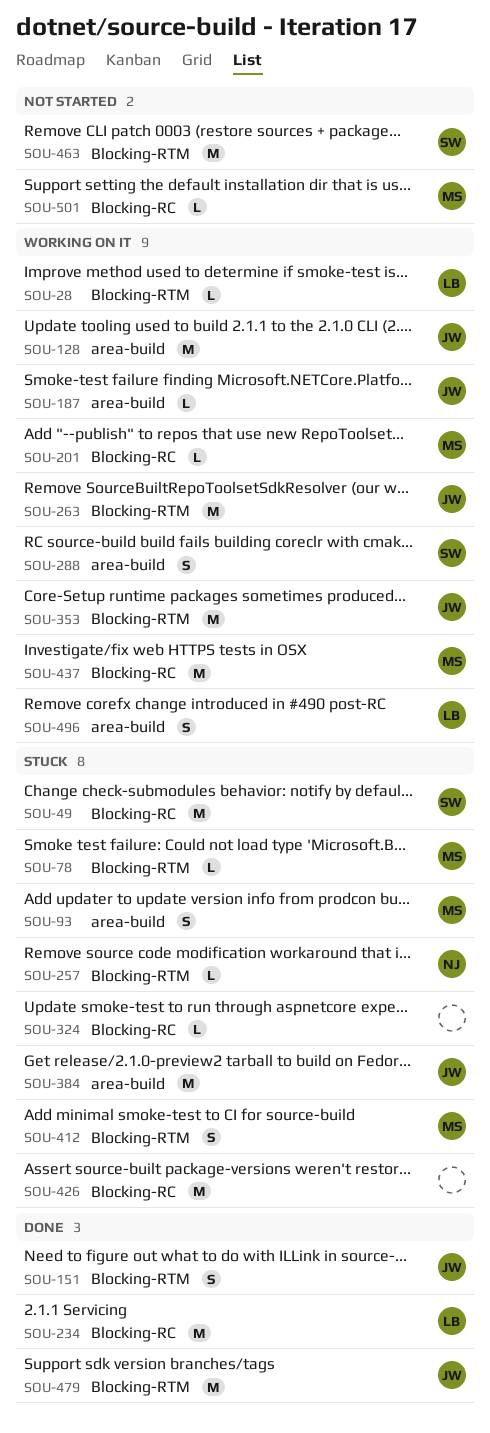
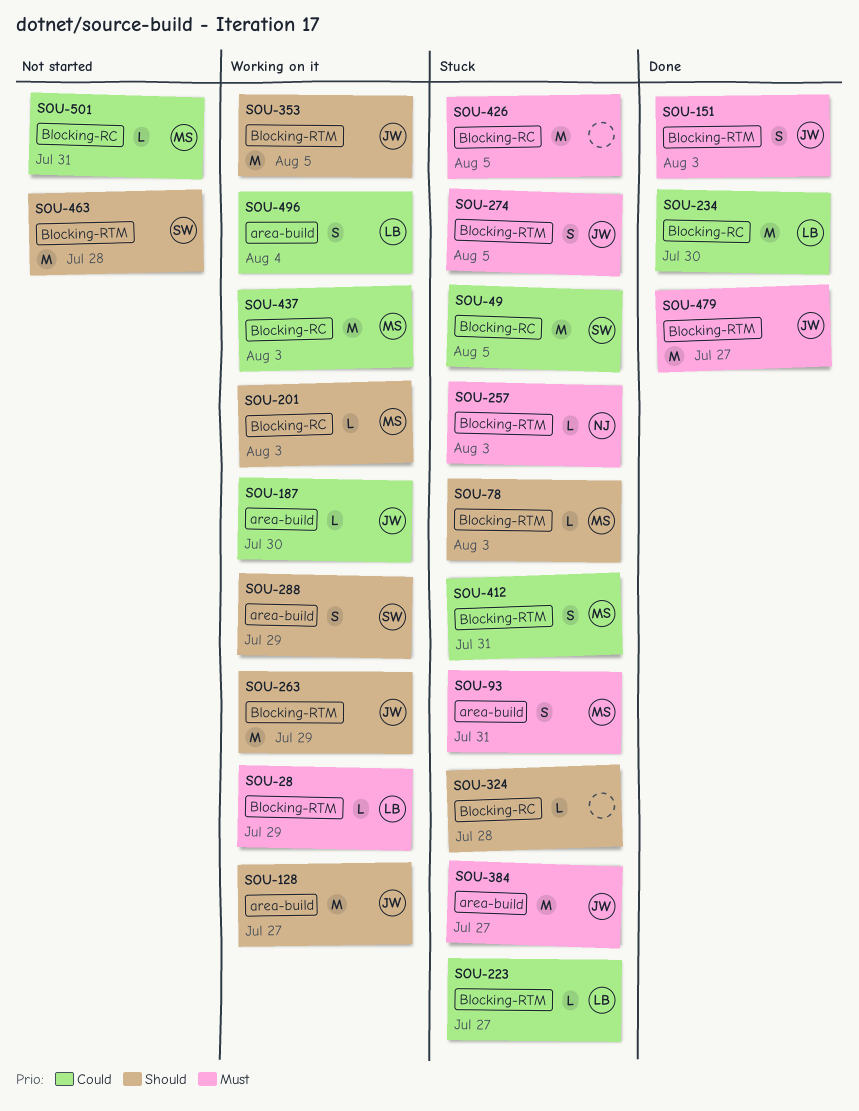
SOU-223: none -> present
SOU-274: none -> present

